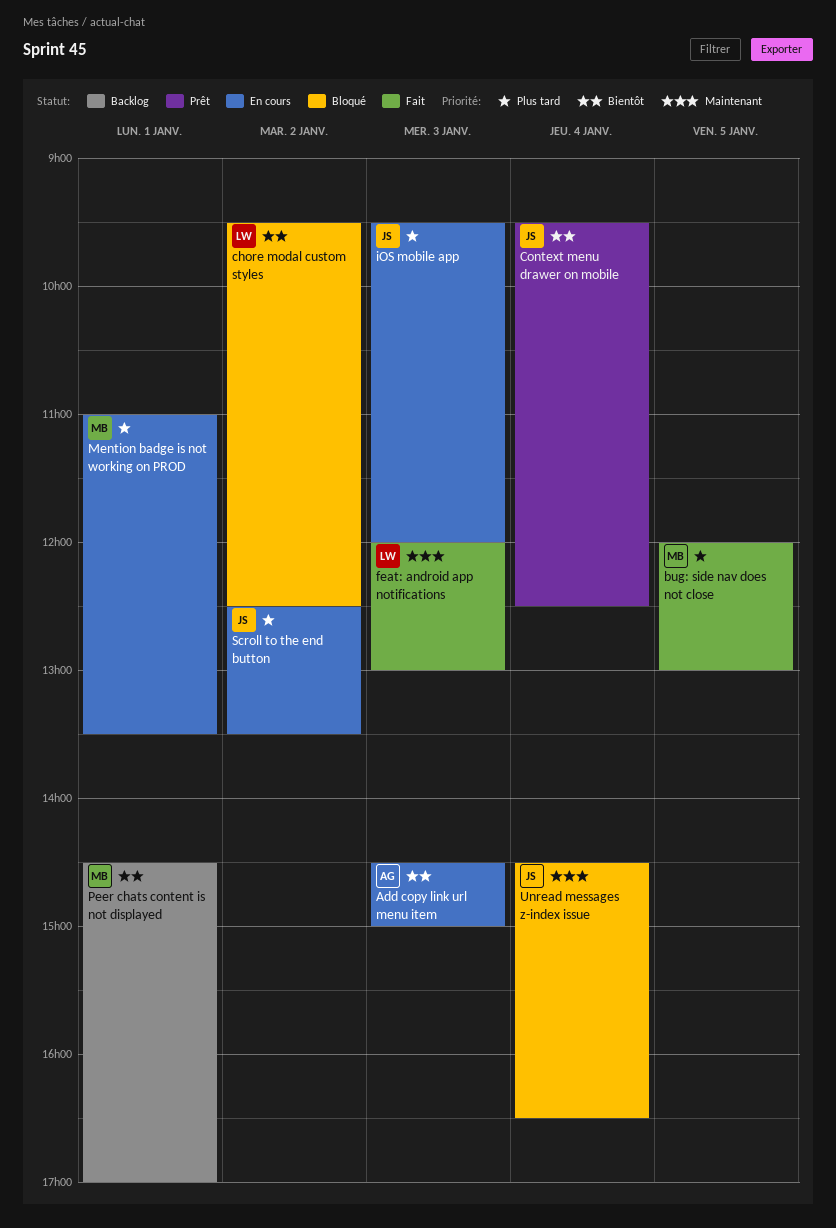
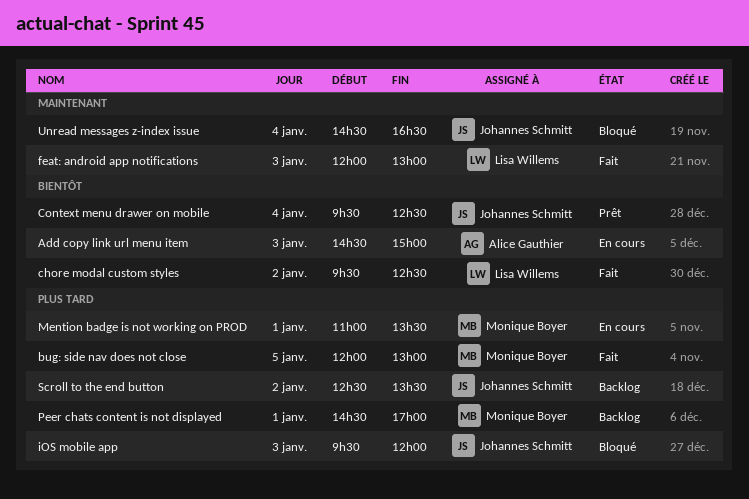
chore modal custom styles, status: Bloqué -> Fait
iOS mobile app, status: En cours -> Bloqué
Peer chats content is not displayed, priority: Bientôt -> Plus tard
Scroll to the end button, status: En cours -> Backlog

